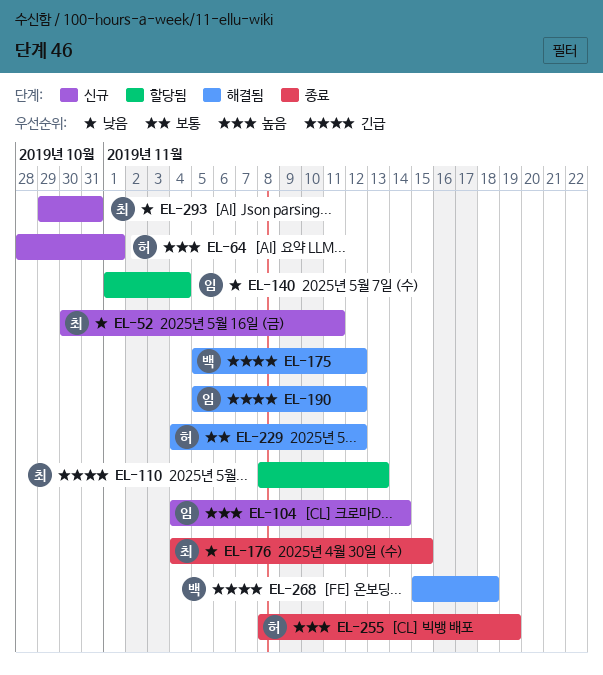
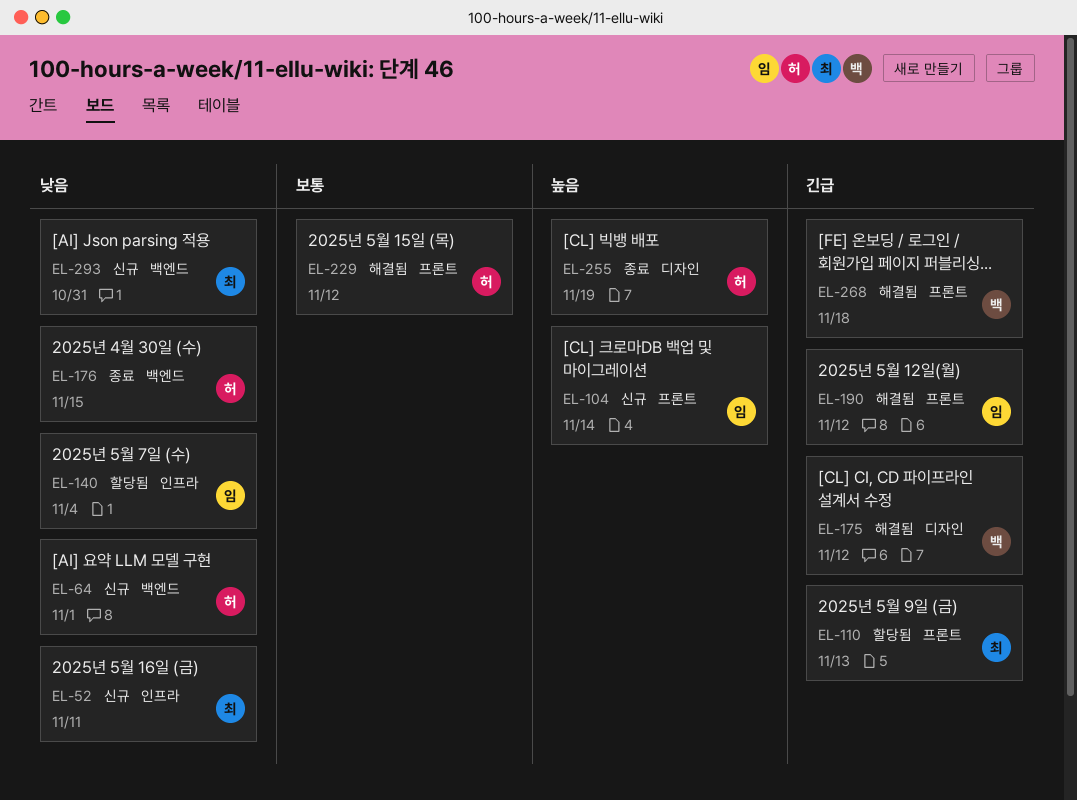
EL-64, priority: 높음 -> 낮음
EL-176, owner: 최 -> 허

